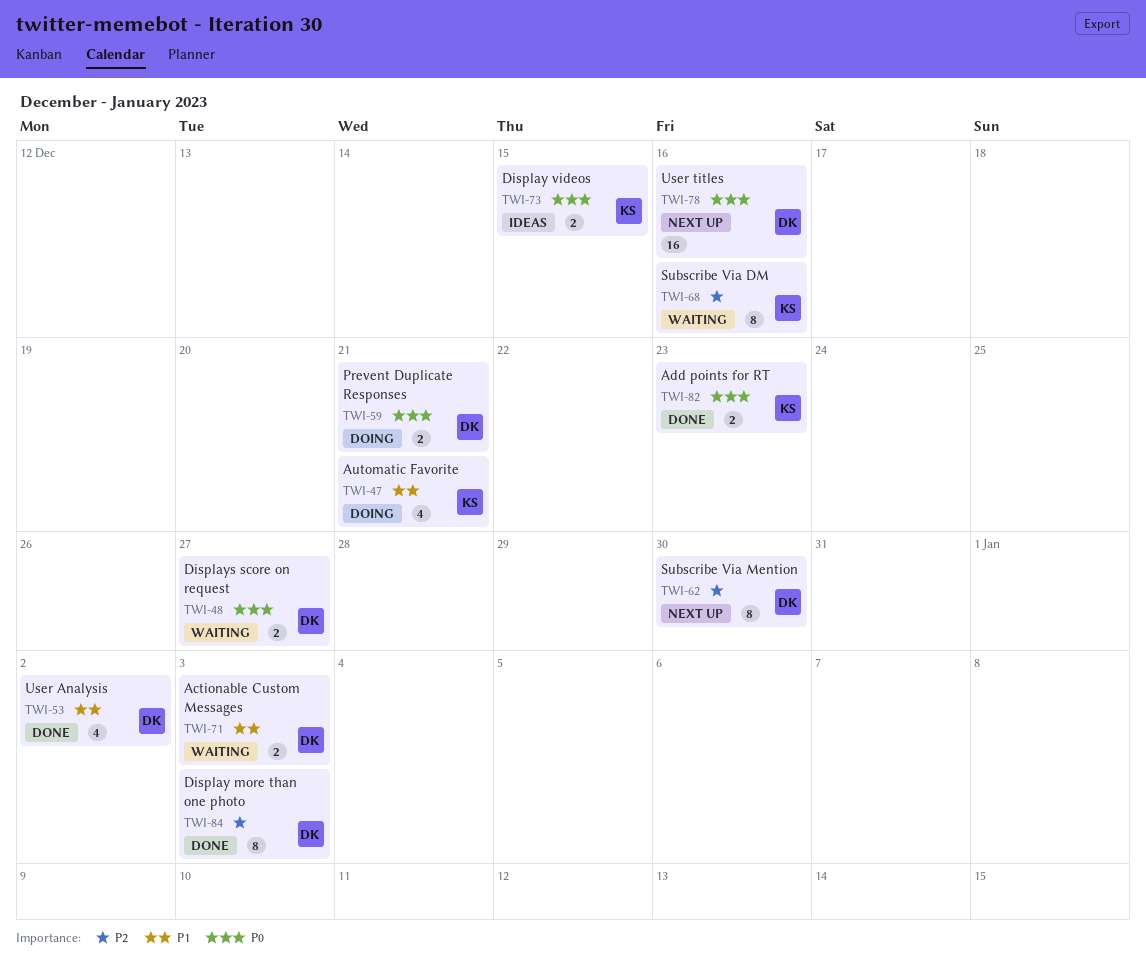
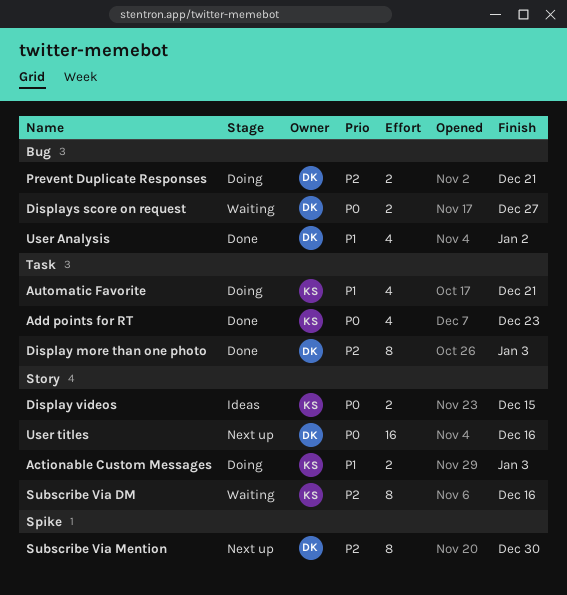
Actionable Custom Messages, status: Waiting -> Doing
Actionable Custom Messages, owner: DK -> KS
Add points for RT, estimate: 2 -> 4
Prevent Duplicate Responses, priority: P0 -> P2

